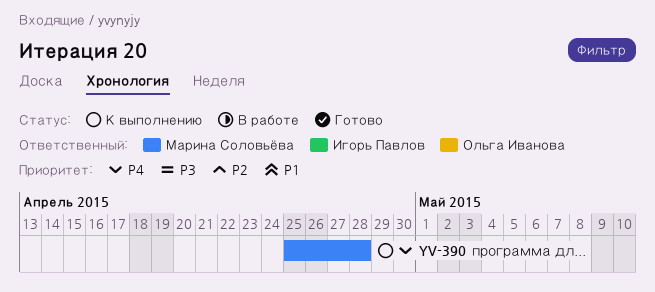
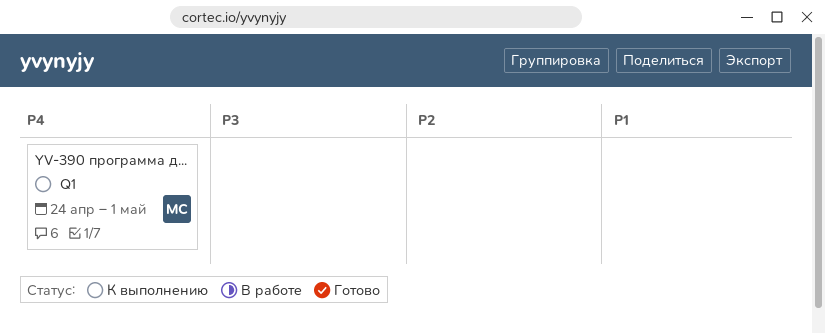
YV-390, start: Apr 25 -> Apr 24
YV-390, due: Apr 28 -> May 1

